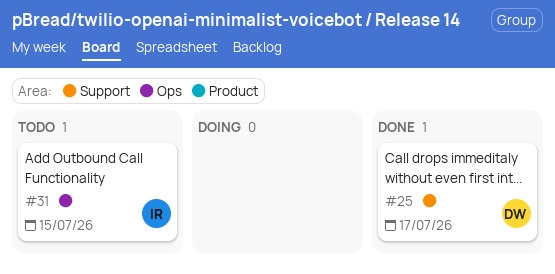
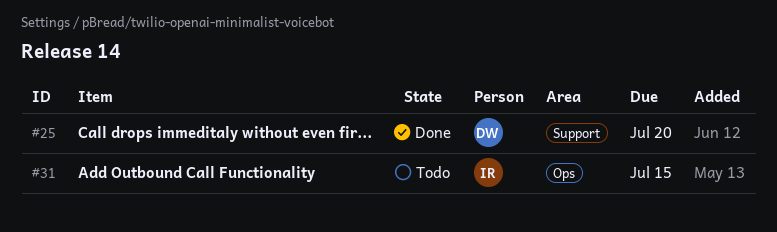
#25, due: Jul 17 -> Jul 20

